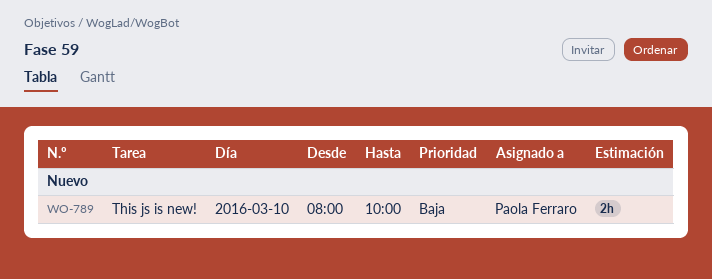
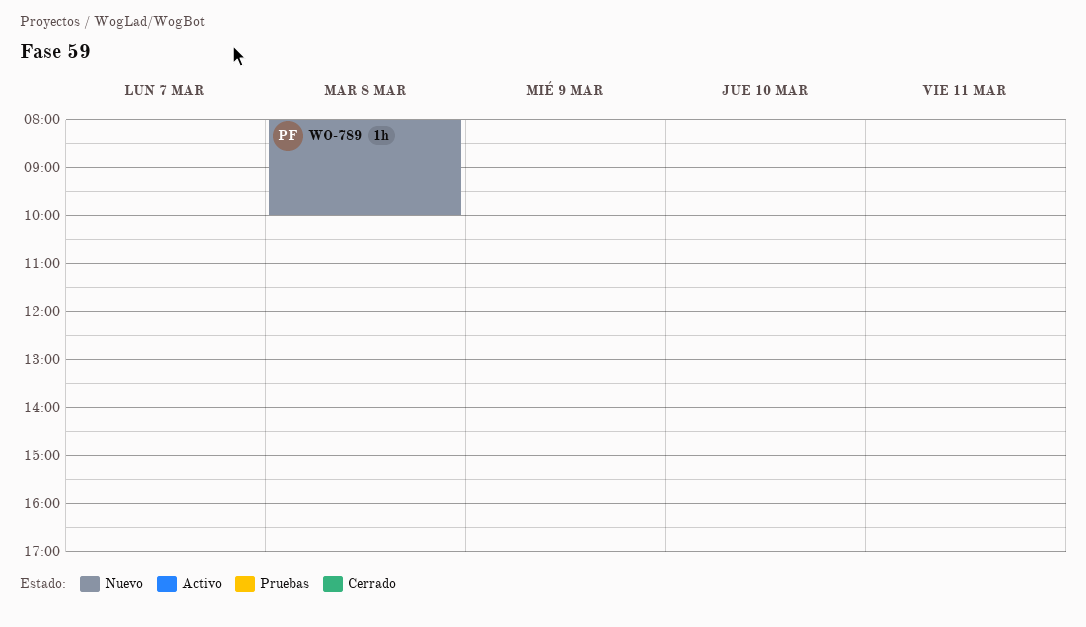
WO-789, estimate: 2h -> 1h
WO-789, day: Mar 10 -> Mar 8

